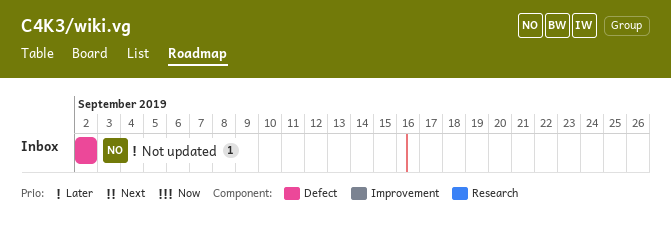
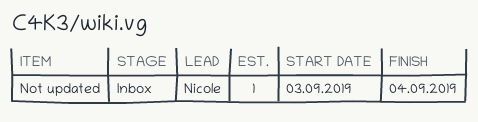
Not updated, start: Sep 2 -> Sep 3
Not updated, due: Sep 2 -> Sep 4

